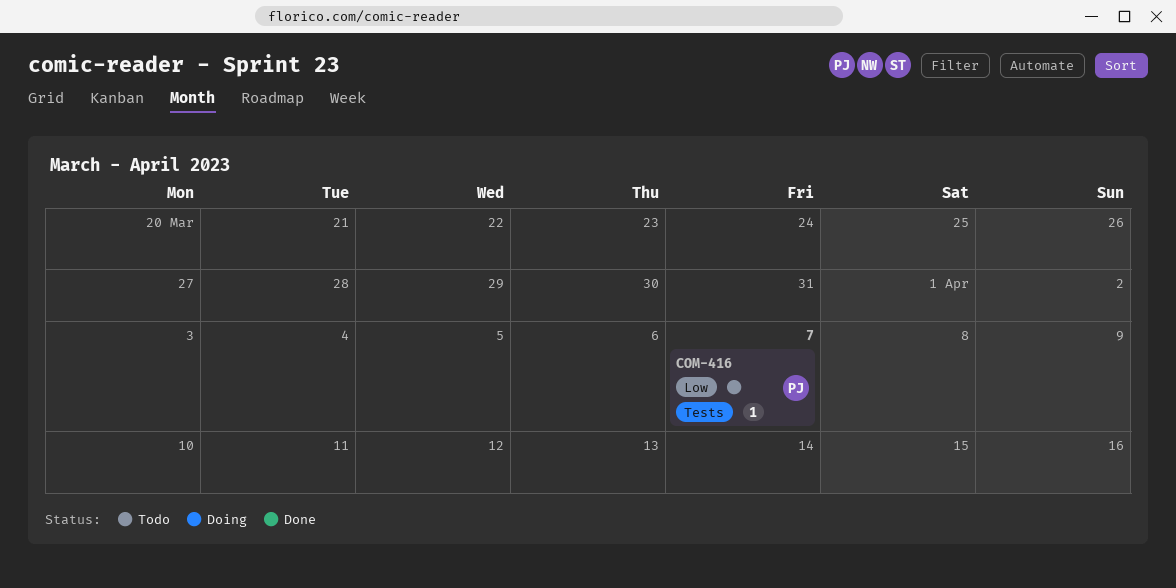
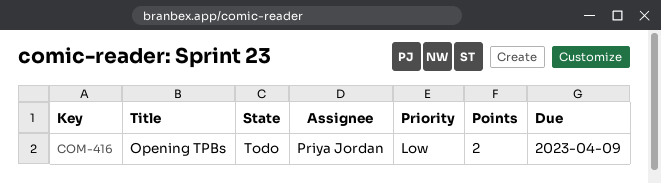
COM-416, estimate: 1 -> 2
COM-416, due: Apr 7 -> Apr 9

